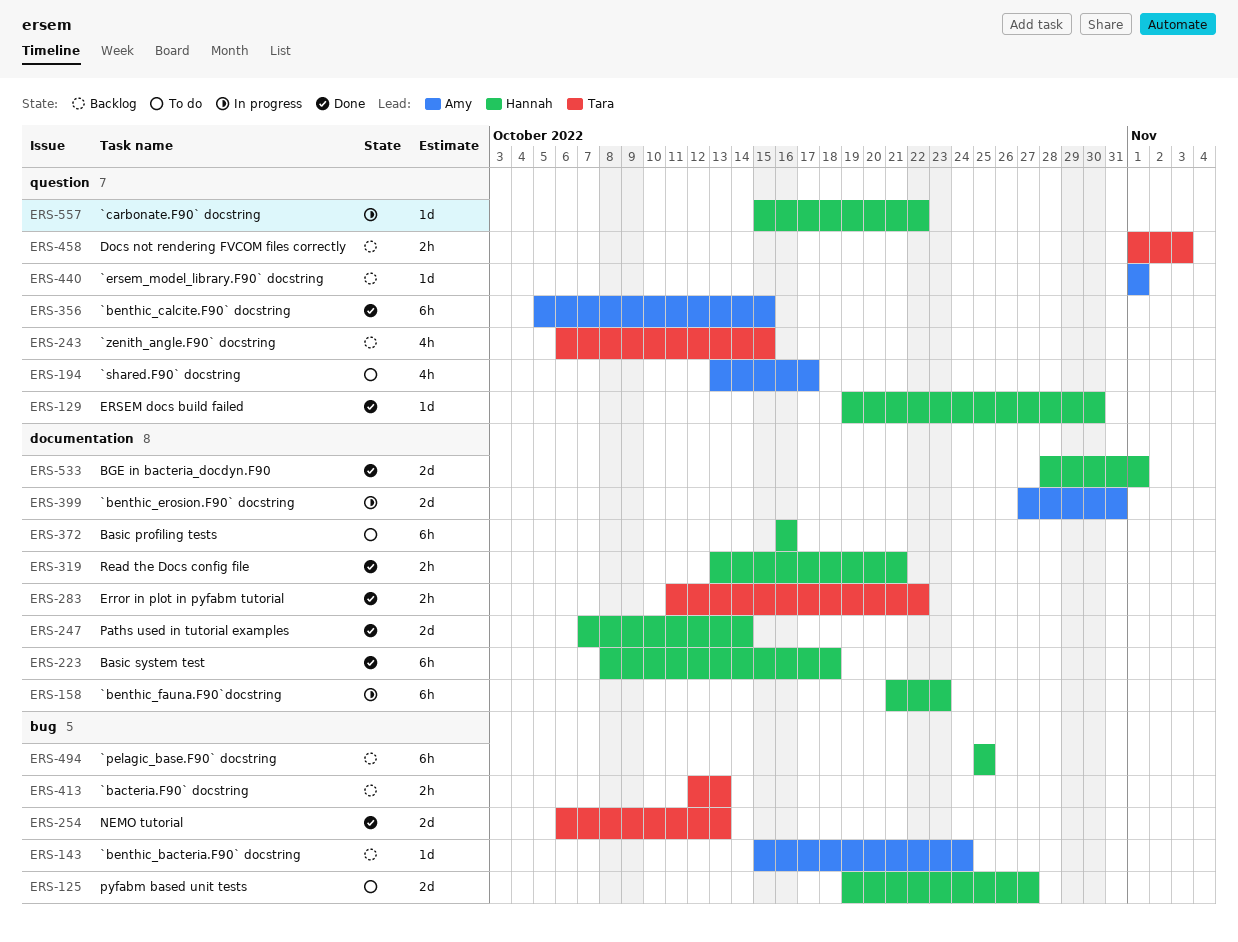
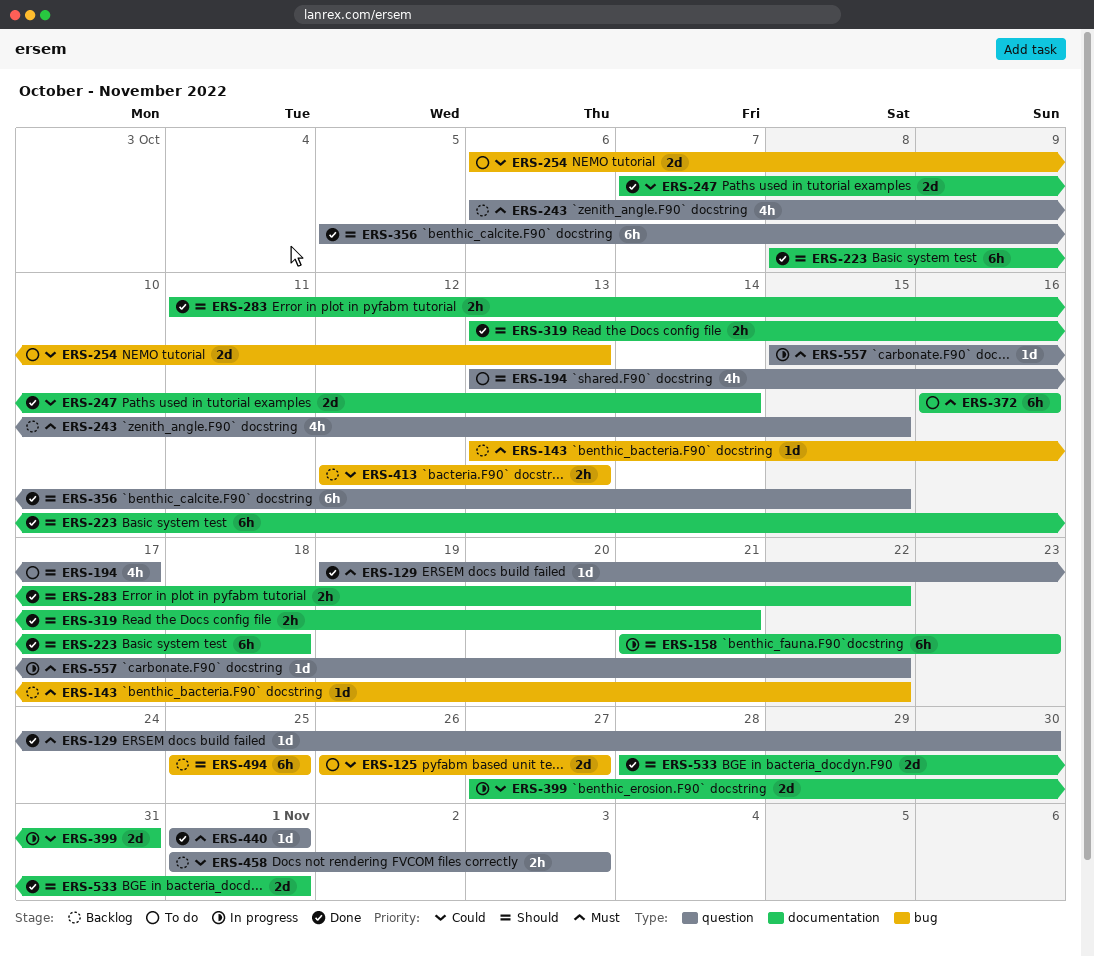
ERS-125, start: Oct 19 -> Oct 26
ERS-143, start: Oct 15 -> Oct 13
ERS-143, due: Oct 24 -> Oct 22
ERS-254, status: Done -> To do
ERS-440, status: Backlog -> Done

